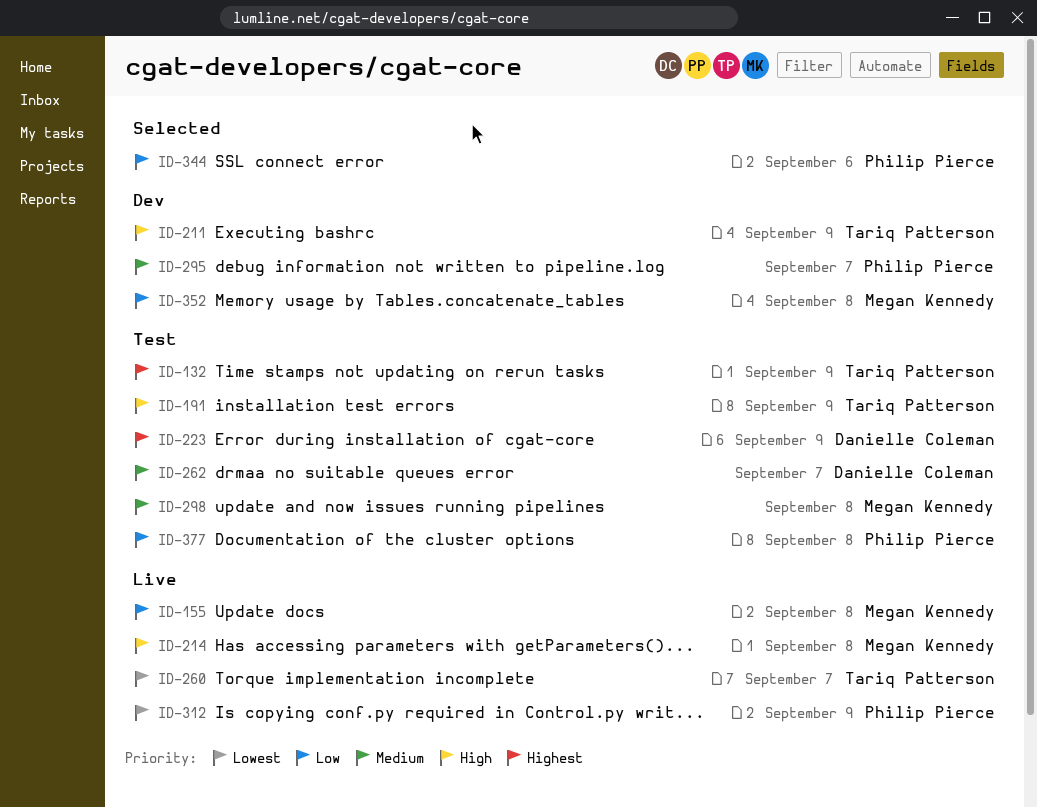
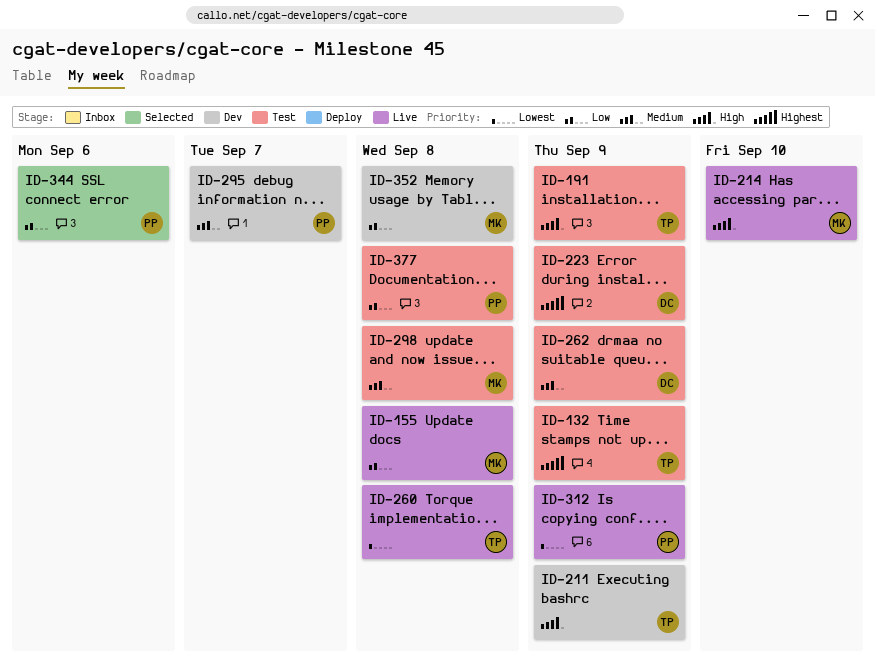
ID-214, due: Sep 8 -> Sep 10
ID-260, due: Sep 7 -> Sep 8
ID-262, due: Sep 7 -> Sep 9

